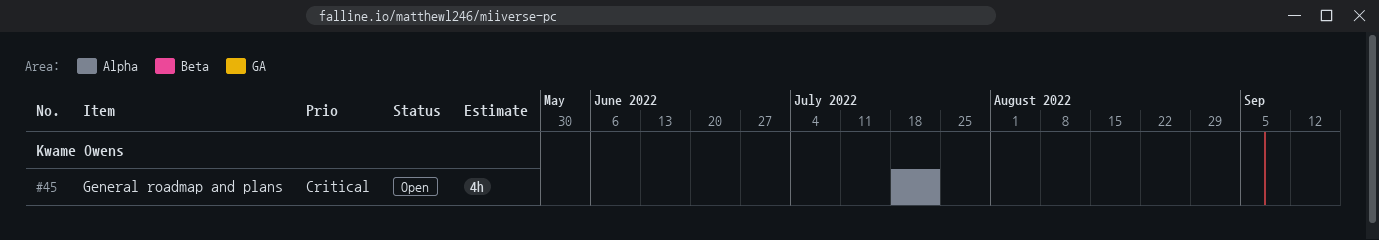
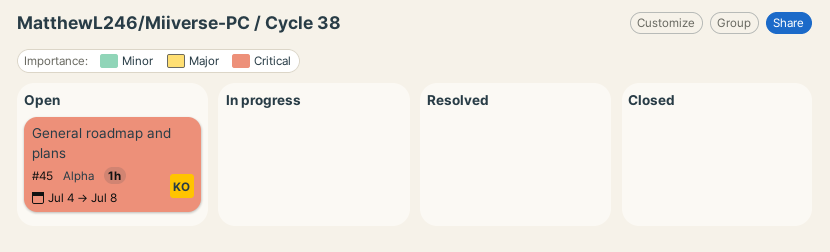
#45, estimate: 4h -> 1h
#45, start: Jul 18 -> Jul 4
#45, due: Jul 22 -> Jul 8

